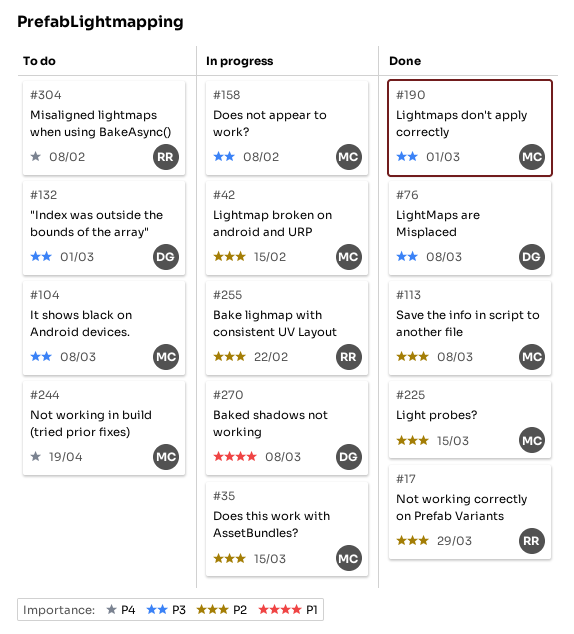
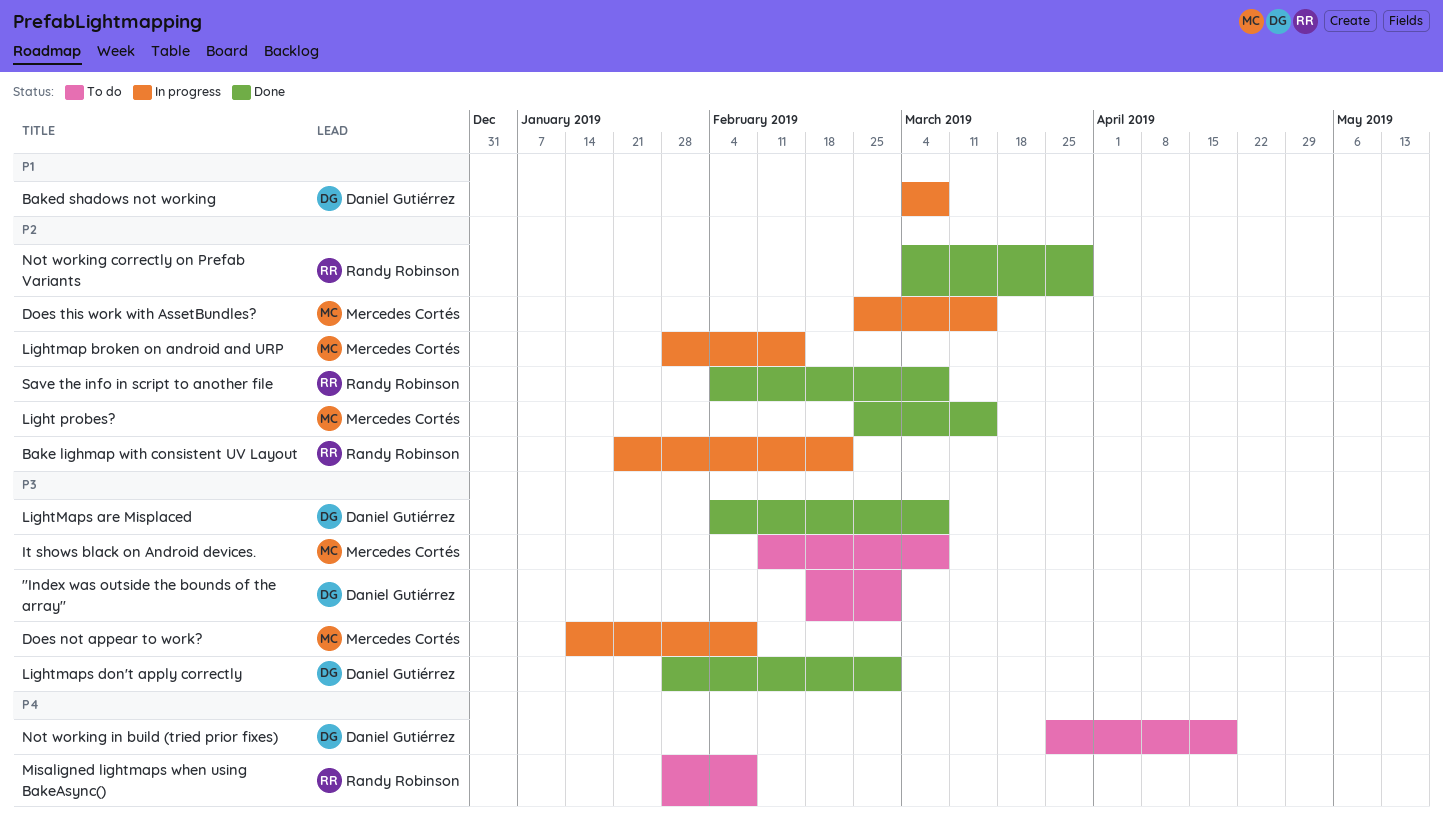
Lightmaps don't apply correctly, owner: Mercedes Cortés -> Daniel Gutiérrez
Not working in build (tried prior fixes), owner: Mercedes Cortés -> Daniel Gutiérrez
Save the info in script to another file, owner: Mercedes Cortés -> Randy Robinson

